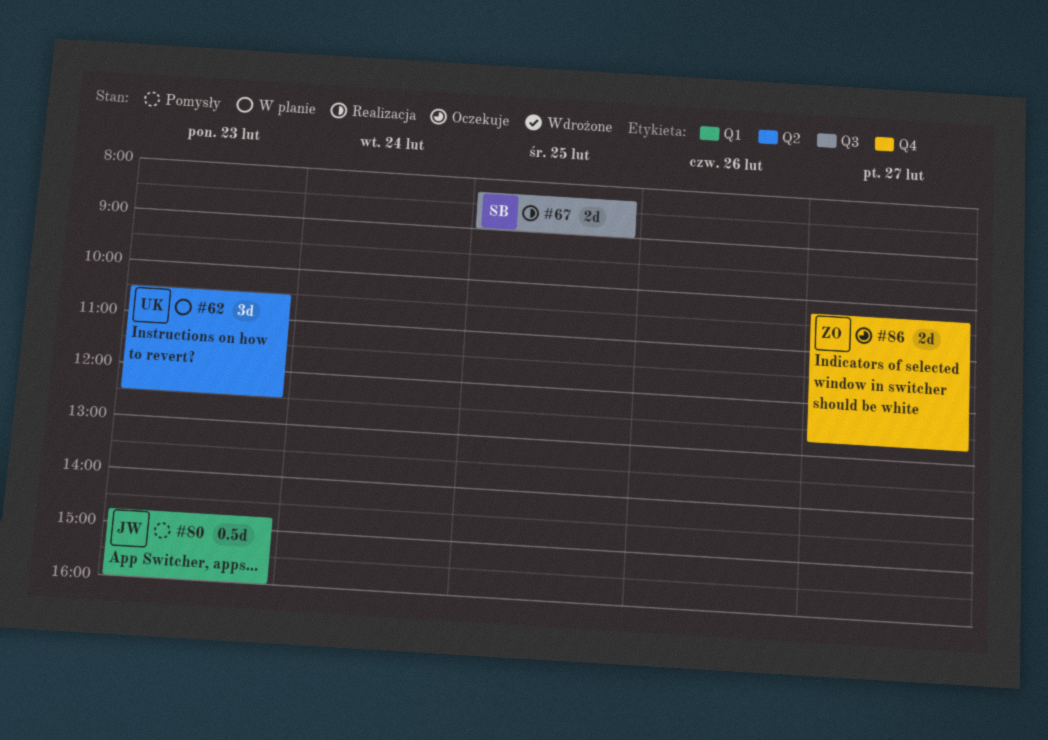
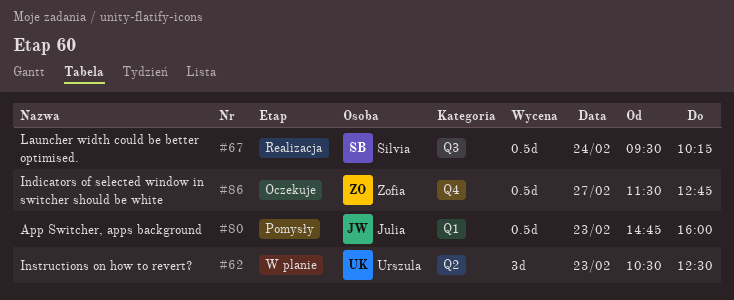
#67, estimate: 2d -> 0.5d
#67, day: Feb 25 -> Feb 24
#67, begins: 08:15 -> 09:30
#67, ends: 09:00 -> 10:15
#86, estimate: 2d -> 0.5d
#86, begins: 10:15 -> 11:30

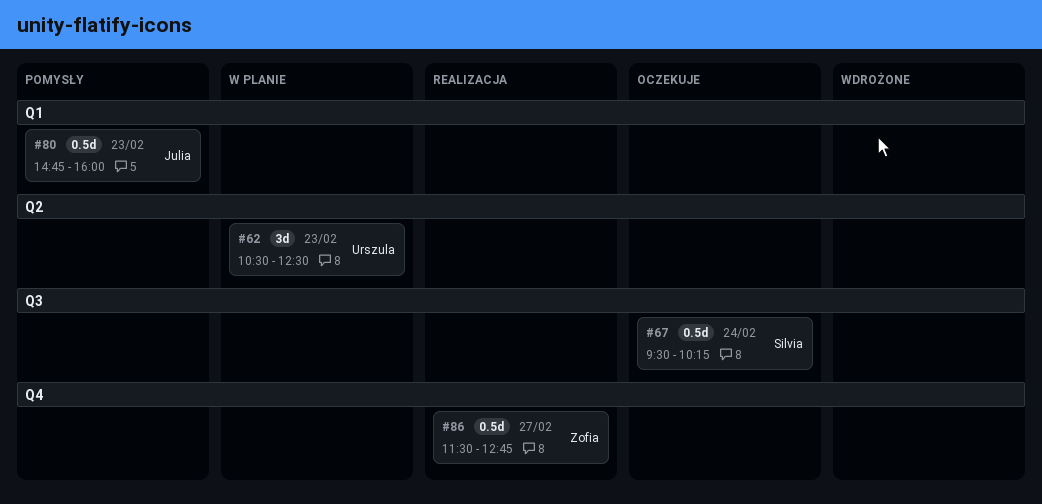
#67, status: Realizacja -> Oczekuje
#86, status: Oczekuje -> Realizacja

